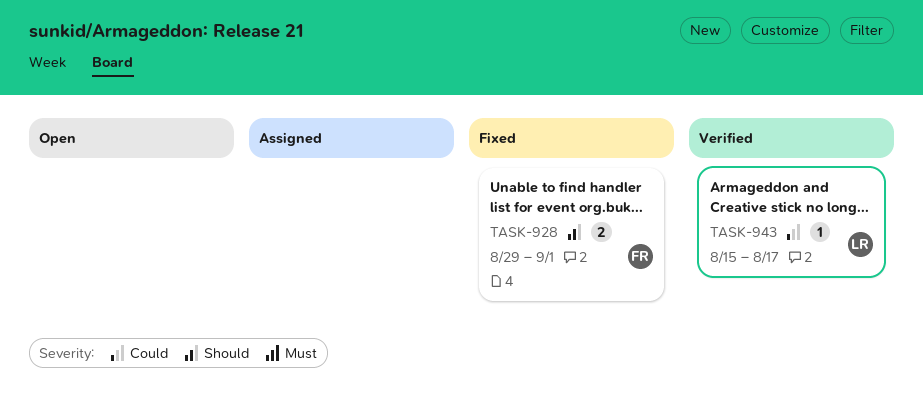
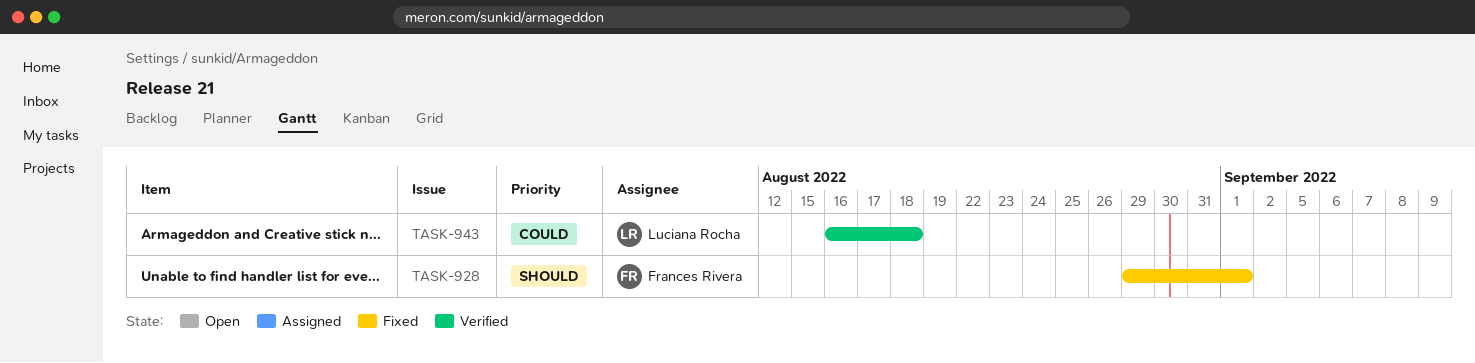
TASK-943, start: Aug 15 -> Aug 16
TASK-943, due: Aug 17 -> Aug 18

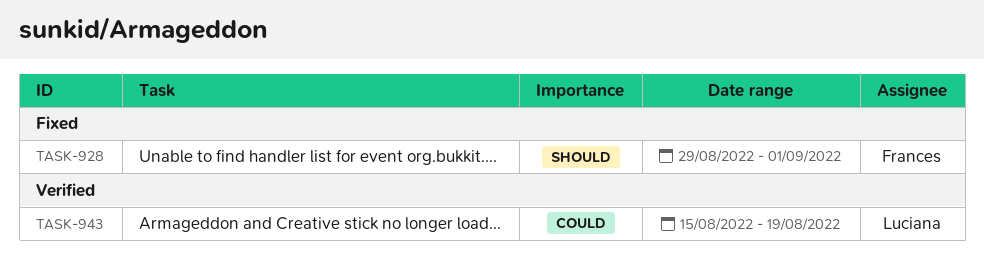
TASK-943, start: Aug 16 -> Aug 15
TASK-943, due: Aug 18 -> Aug 19

